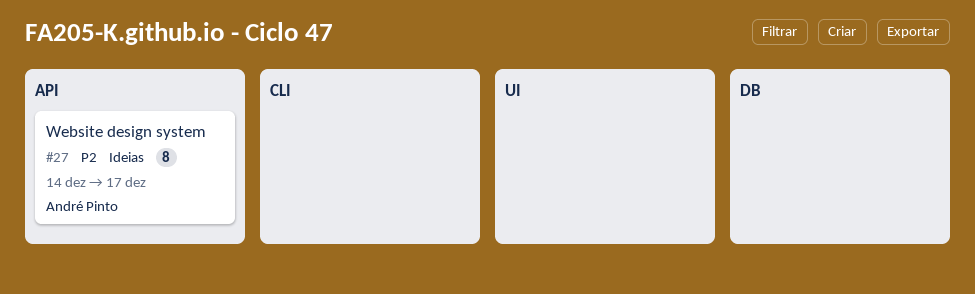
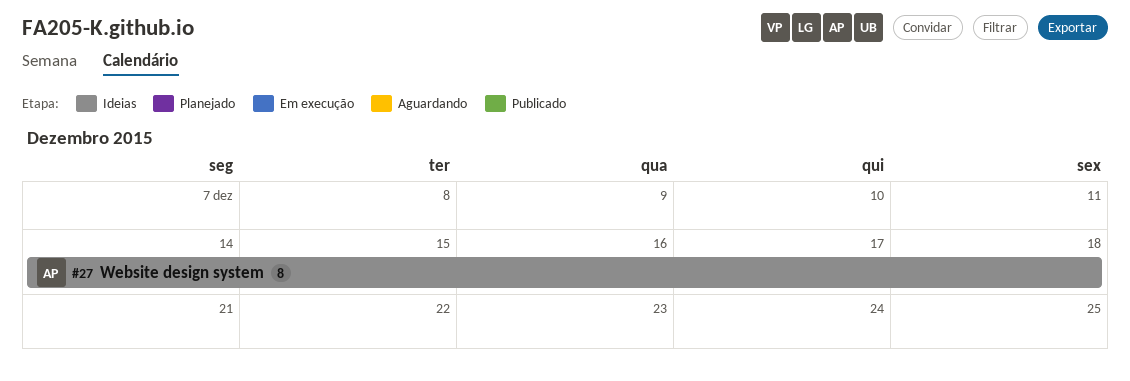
#27, due: Dec 17 -> Dec 18

